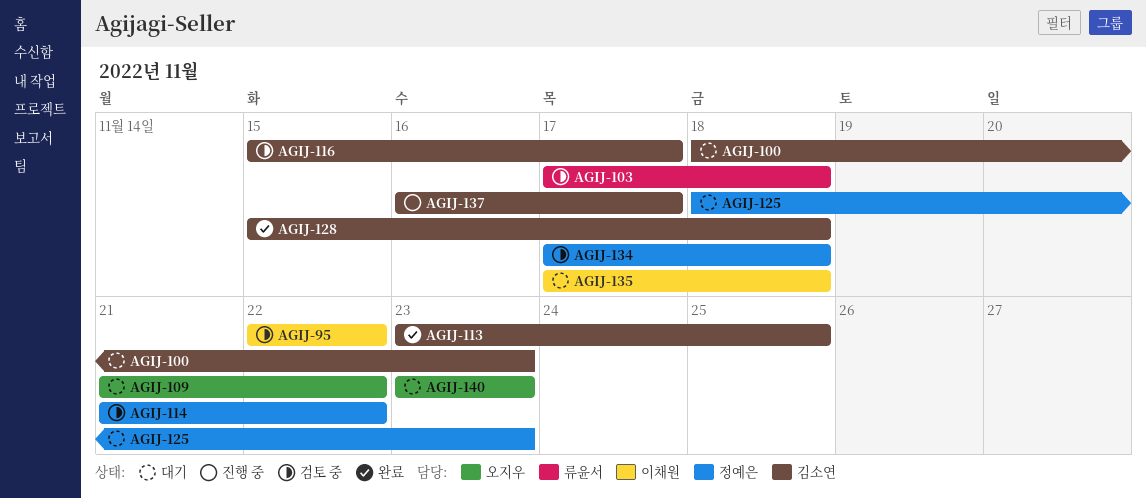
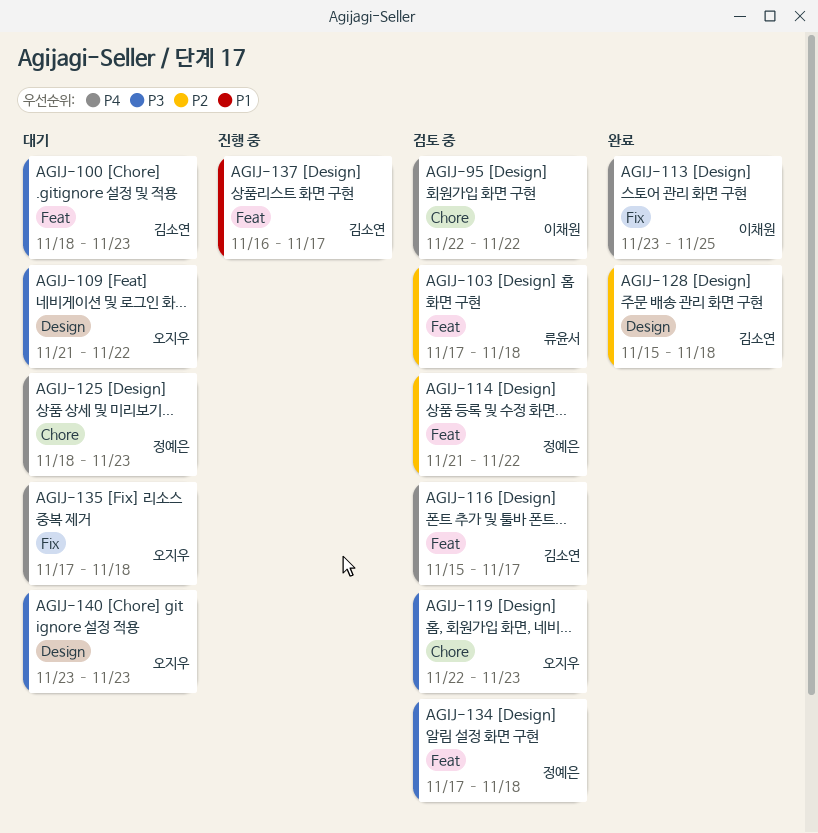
AGIJ-113, owner: 김소연 -> 이채원
AGIJ-119: none -> present
AGIJ-135, owner: 이채원 -> 오지우

